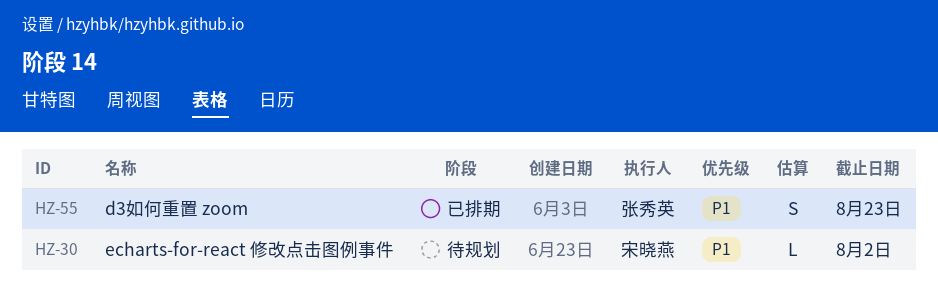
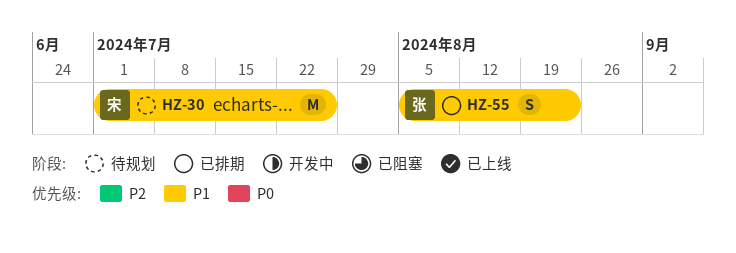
HZ-30, estimate: L -> M
HZ-30, due: Aug 2 -> Jul 26

